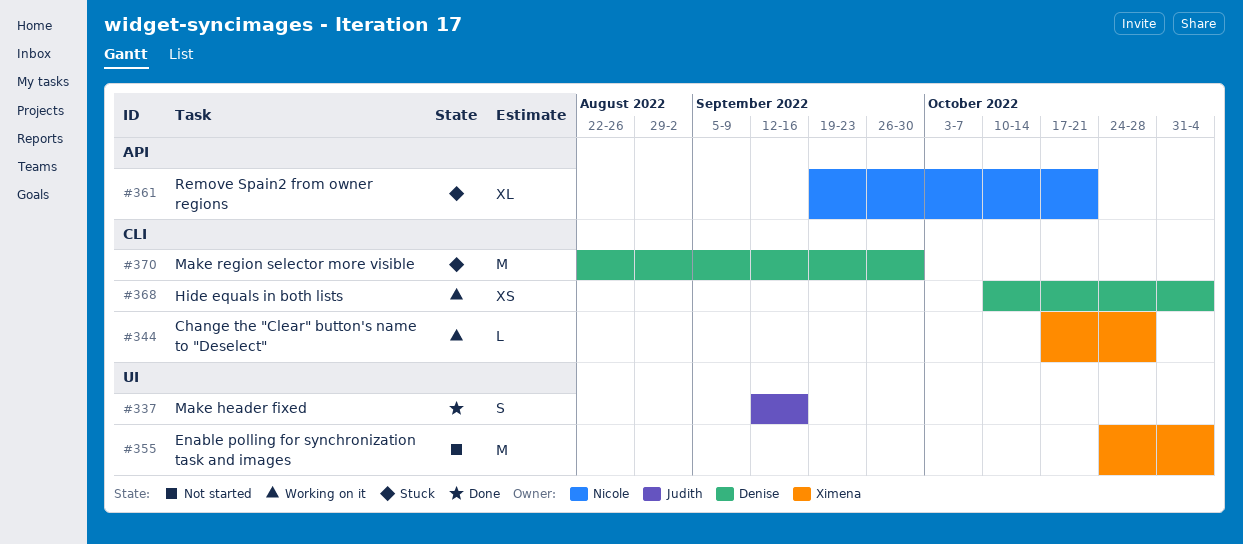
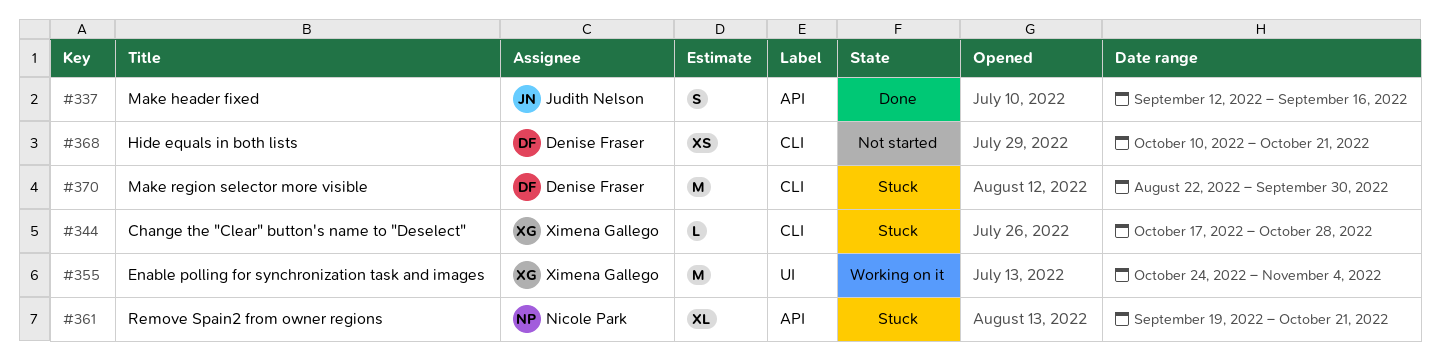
#337, label: UI -> API
#344, status: Working on it -> Stuck
#355, status: Not started -> Working on it
#368, status: Working on it -> Not started
#368, due: Nov 4 -> Oct 21

